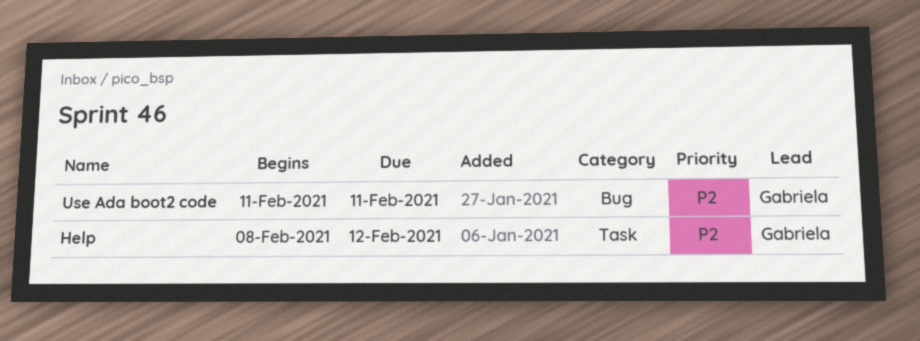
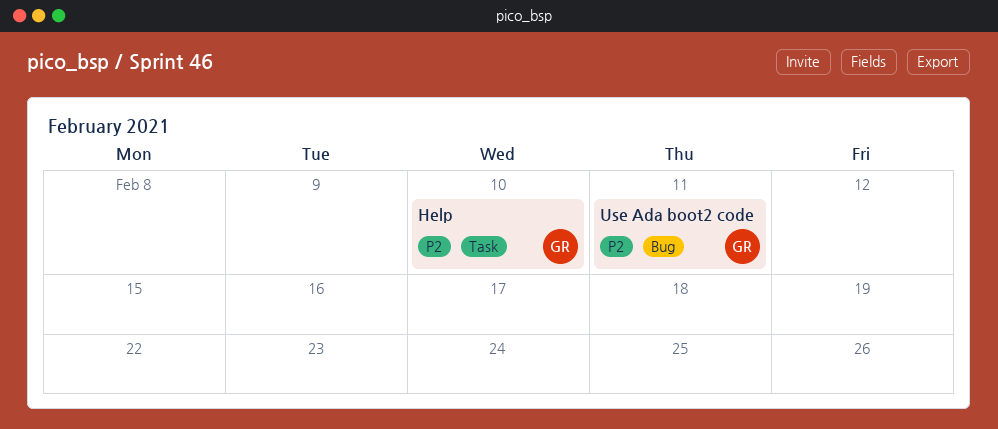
Help, due: Feb 12 -> Feb 10

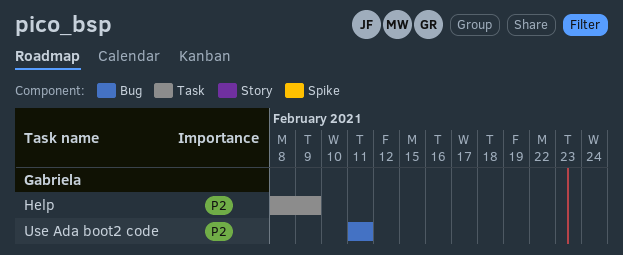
Help, due: Feb 10 -> Feb 9

